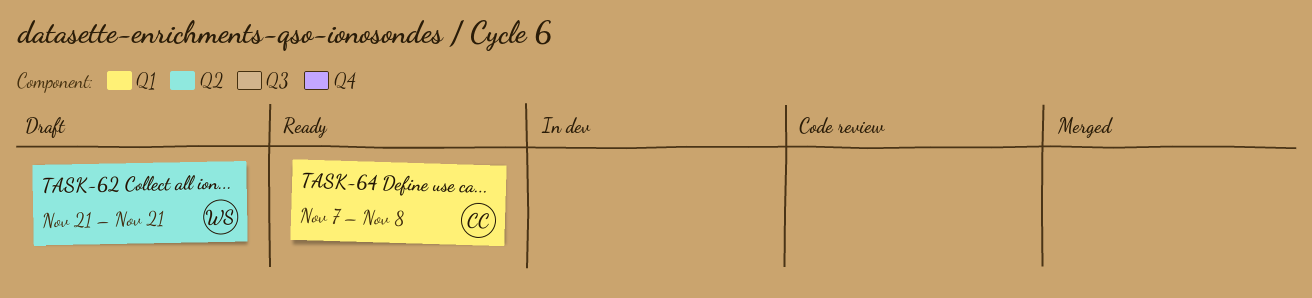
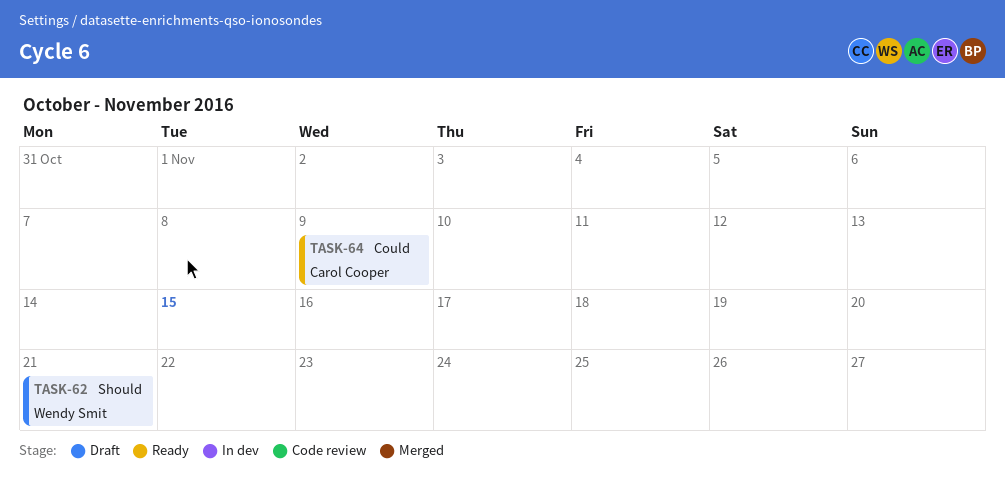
TASK-64, due: Nov 8 -> Nov 9

